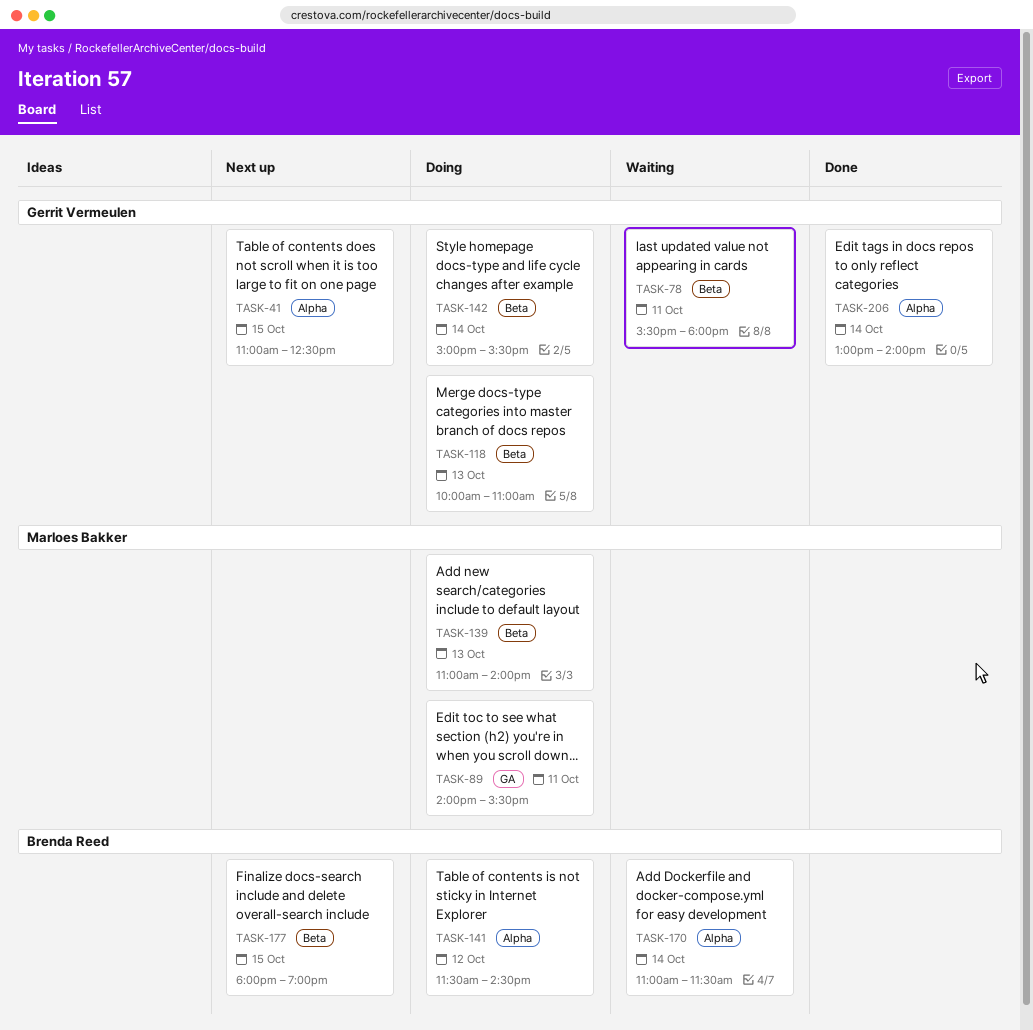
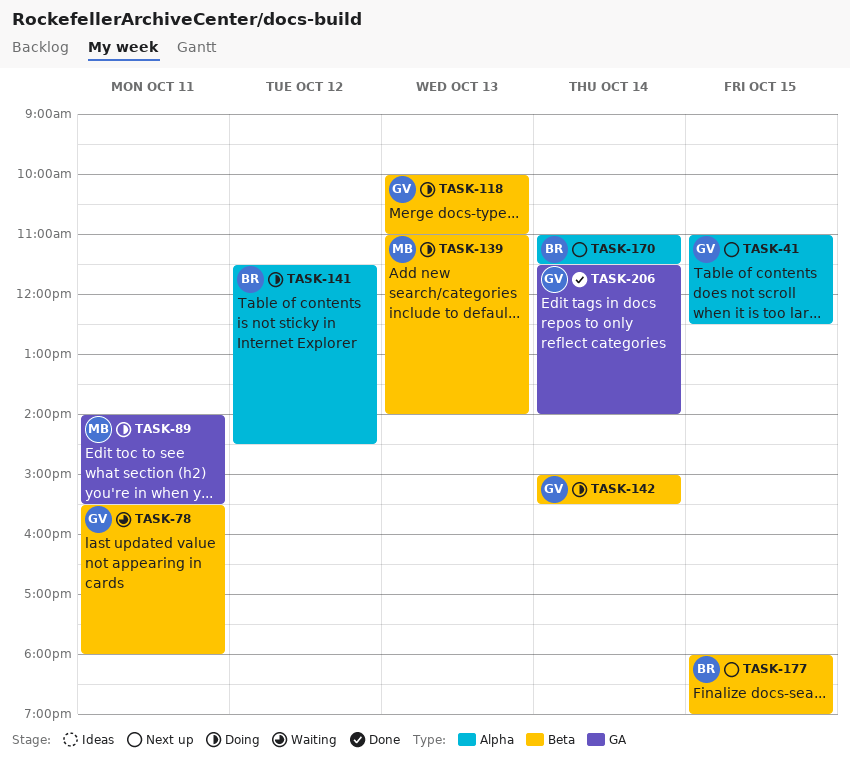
TASK-170, status: Waiting -> Next up
TASK-206, label: Alpha -> GA
TASK-206, begins: 13:00 -> 11:30

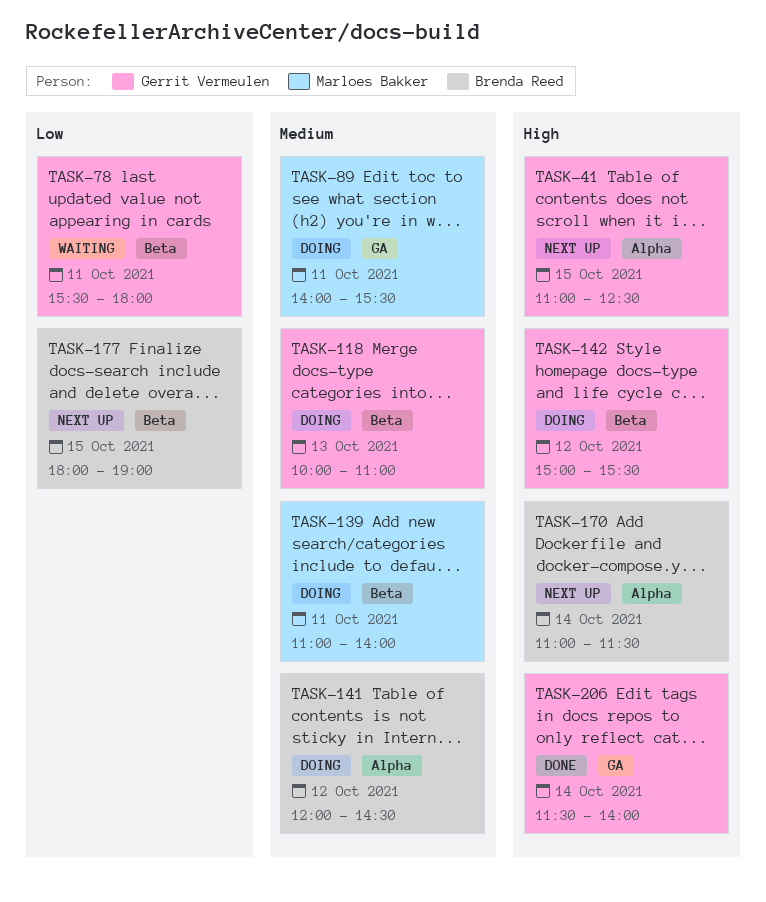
TASK-139, day: Oct 13 -> Oct 11
TASK-141, begins: 11:30 -> 12:00
TASK-142, day: Oct 14 -> Oct 12

